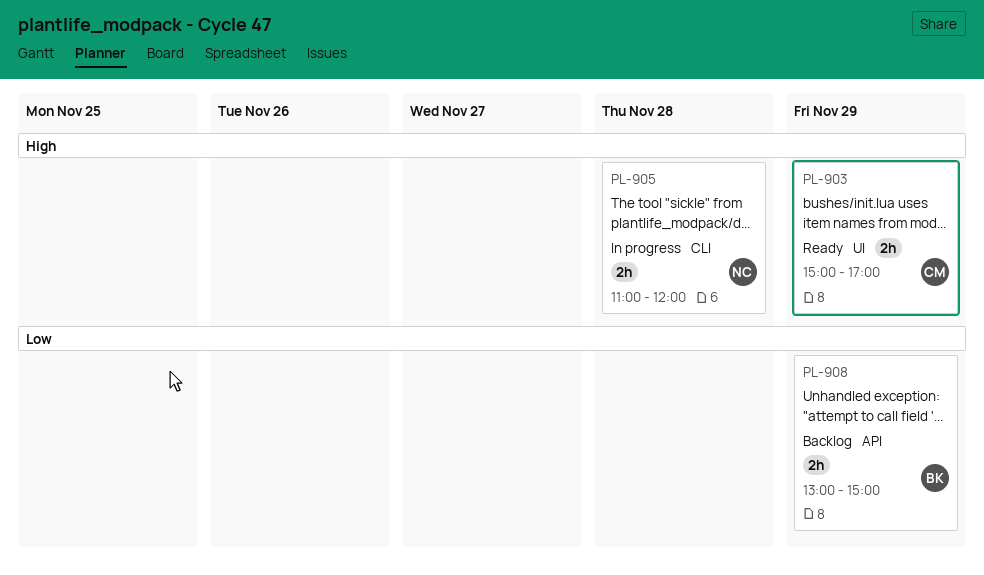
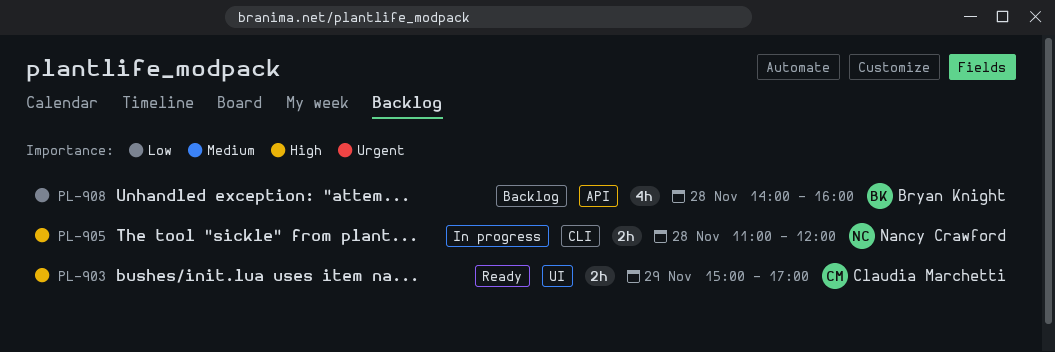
PL-908, estimate: 2h -> 4h
PL-908, day: Nov 29 -> Nov 28
PL-908, begins: 13:00 -> 14:00
PL-908, ends: 15:00 -> 16:00

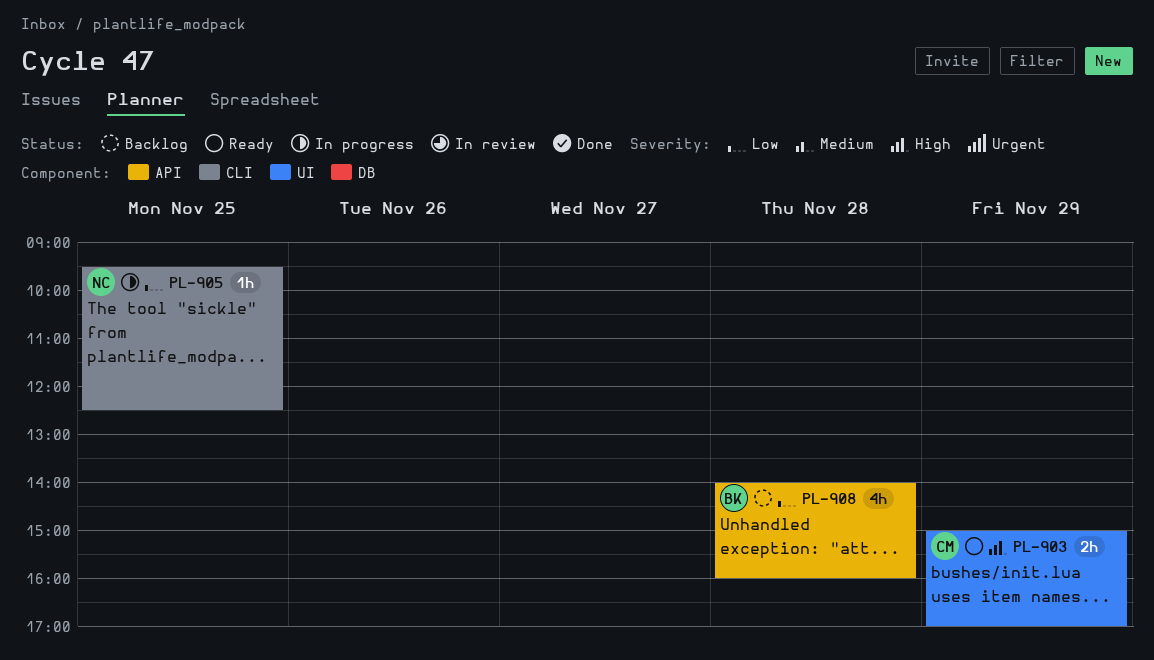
PL-905, priority: High -> Low
PL-905, estimate: 2h -> 1h
PL-905, day: Nov 28 -> Nov 25
PL-905, begins: 11:00 -> 09:30
PL-905, ends: 12:00 -> 12:30

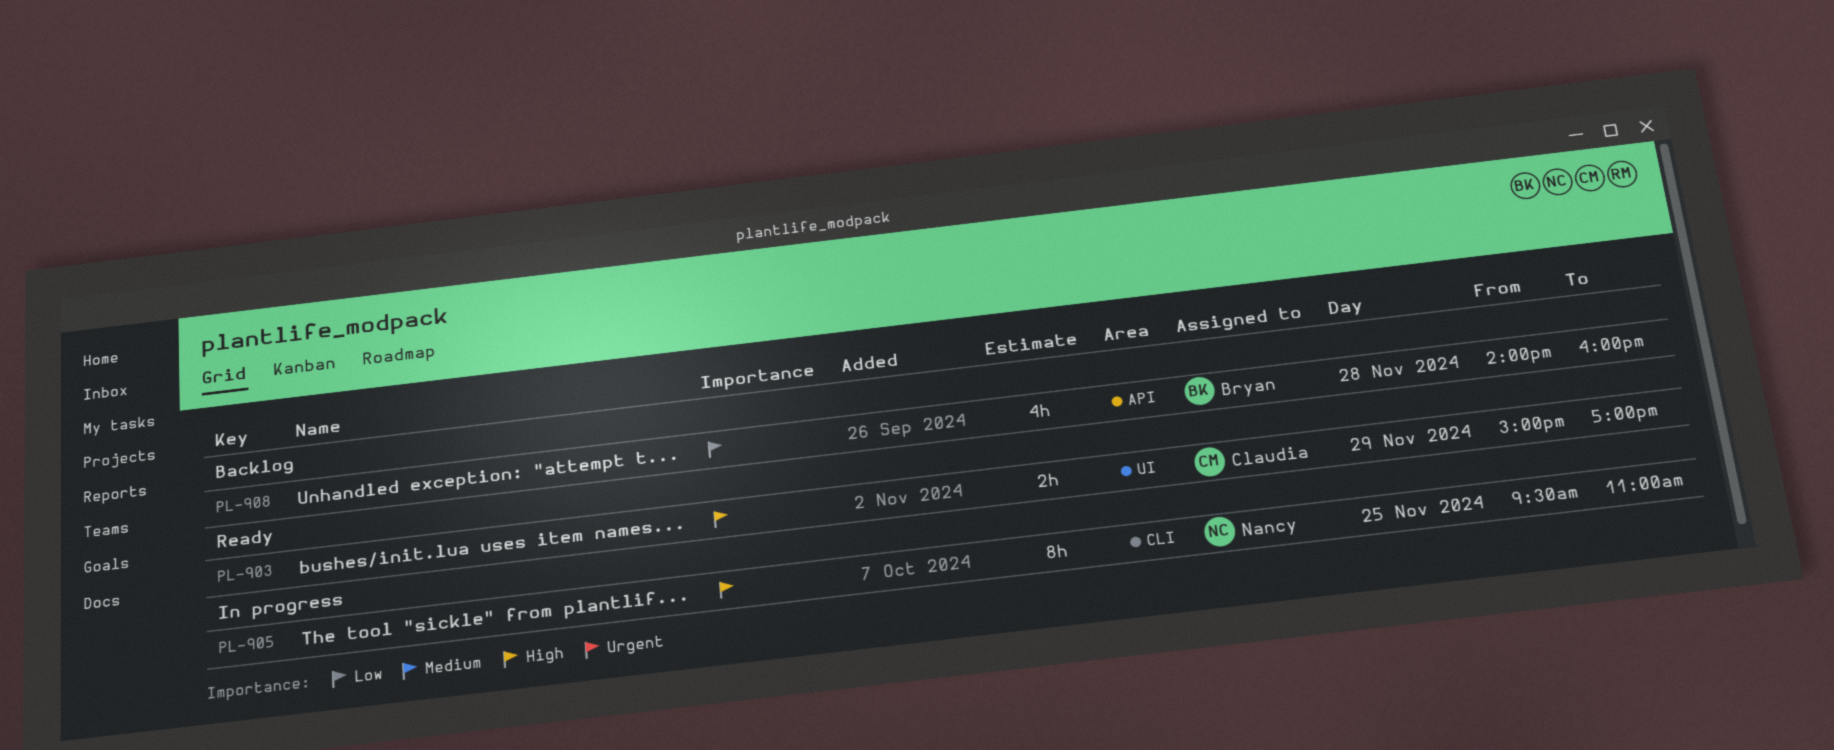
PL-905, priority: Low -> High
PL-905, estimate: 1h -> 8h
PL-905, ends: 12:30 -> 11:00

